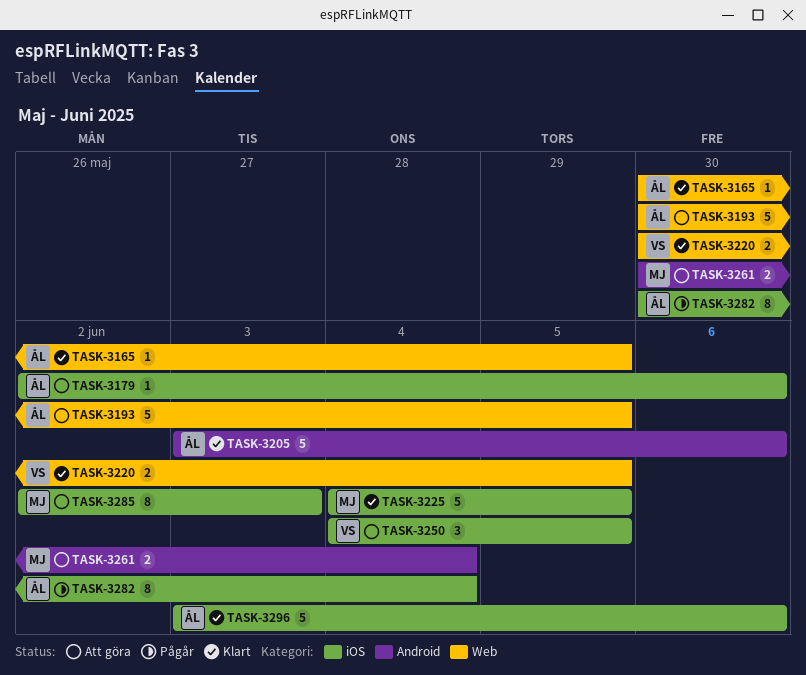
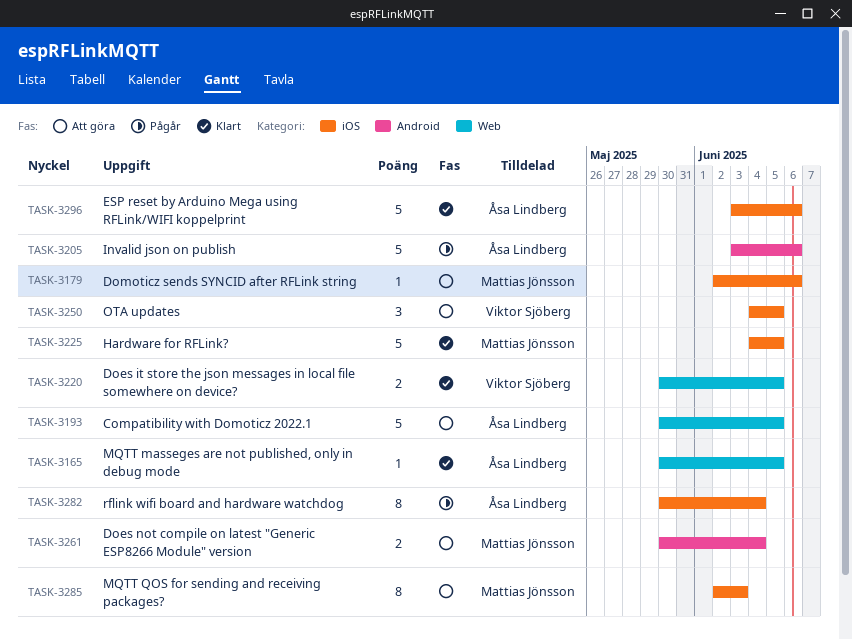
TASK-3179, owner: Åsa Lindberg -> Mattias Jönsson
TASK-3205, status: Klart -> Pågår

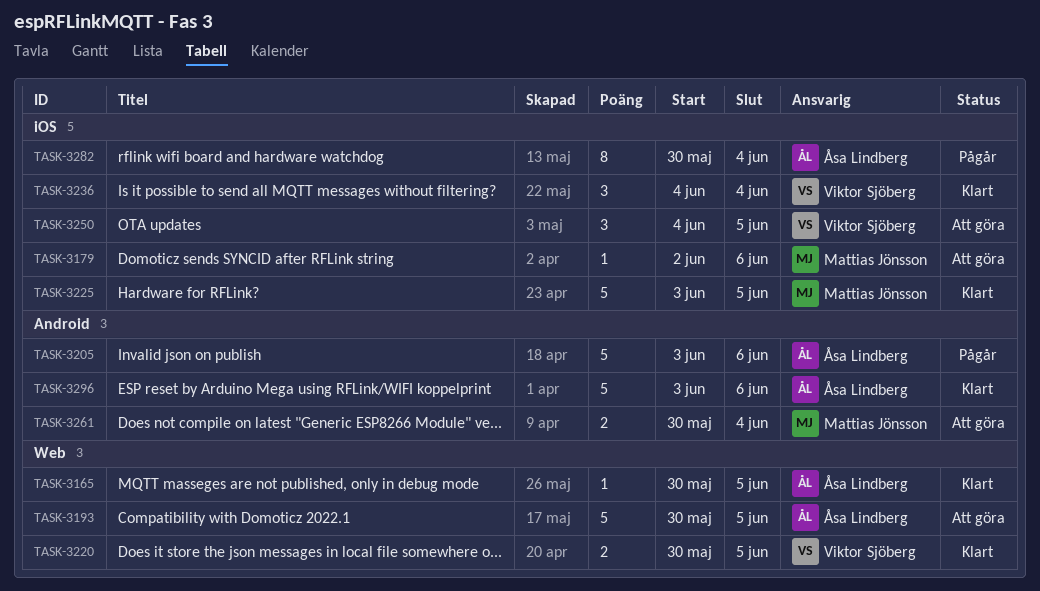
TASK-3225, start: Jun 4 -> Jun 3
TASK-3236: none -> present
TASK-3285: present -> none
TASK-3296, label: iOS -> Android

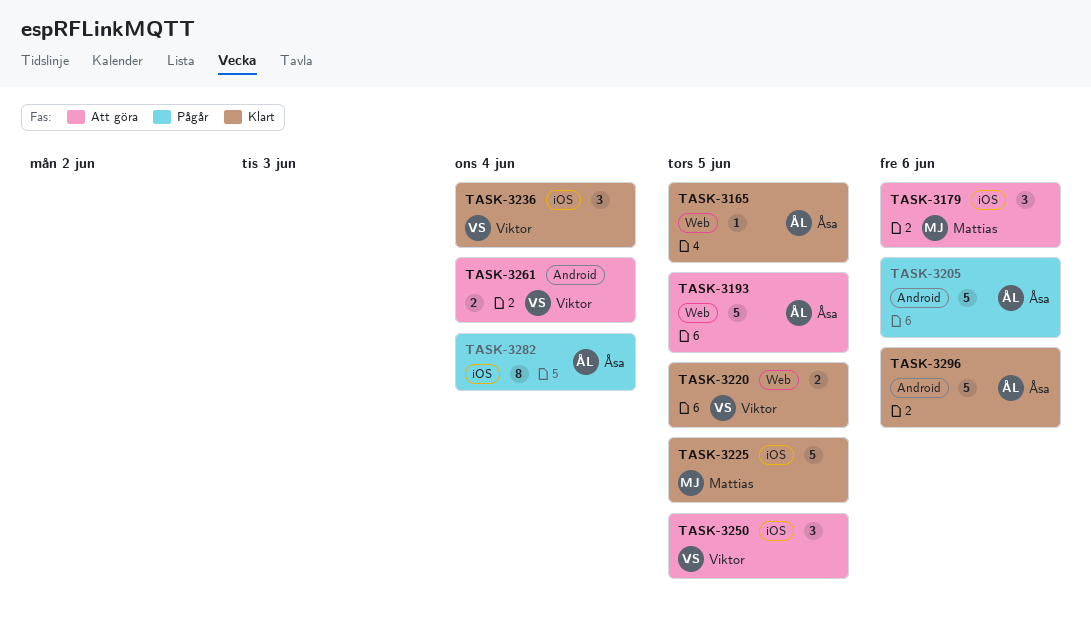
TASK-3179, estimate: 1 -> 3
TASK-3261, owner: Mattias Jönsson -> Viktor Sjöberg

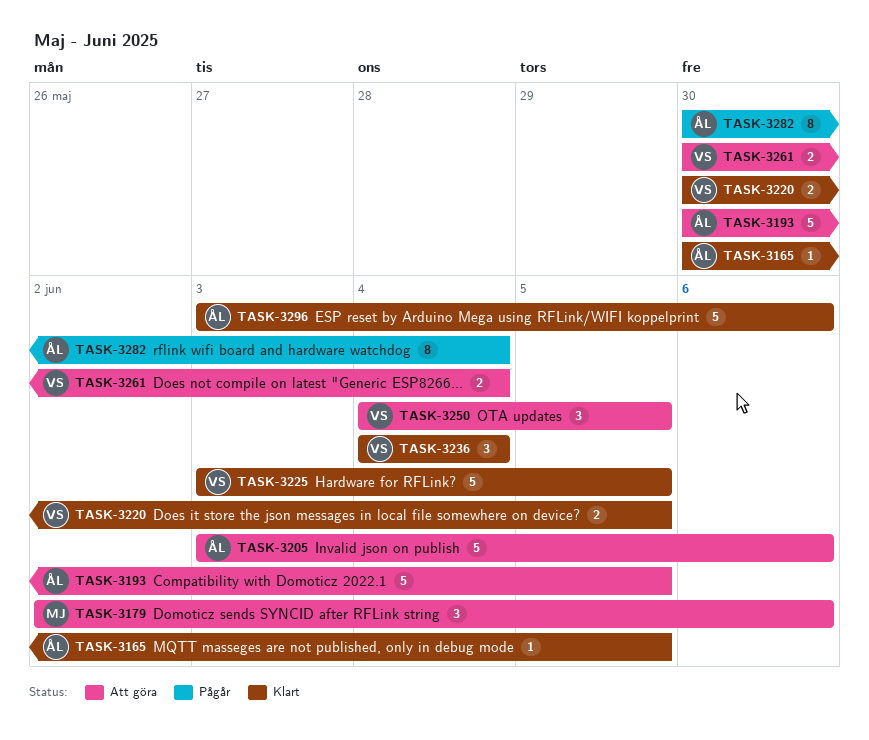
TASK-3205, status: Pågår -> Att göra
TASK-3225, owner: Mattias -> Viktor

